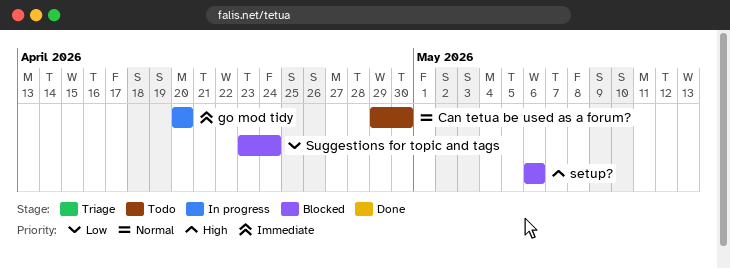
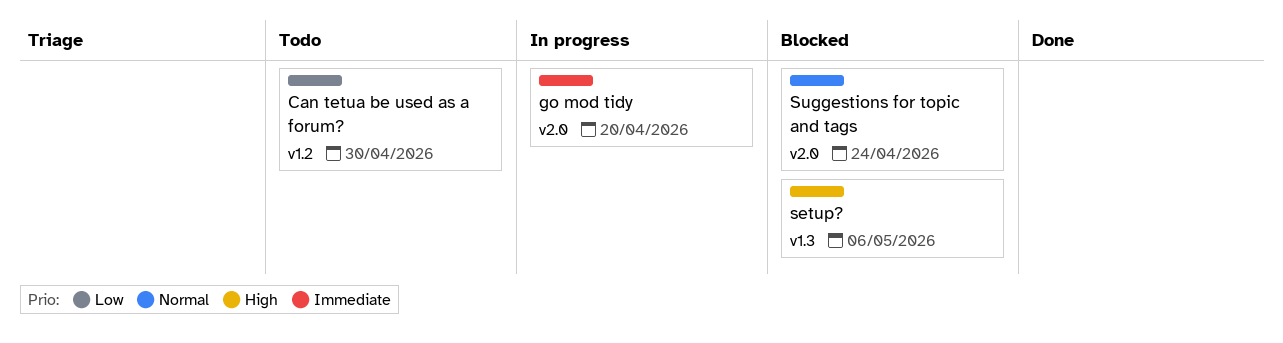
Can tetua be used as a forum?, priority: Normal -> Low
Suggestions for topic and tags, priority: Low -> Normal

